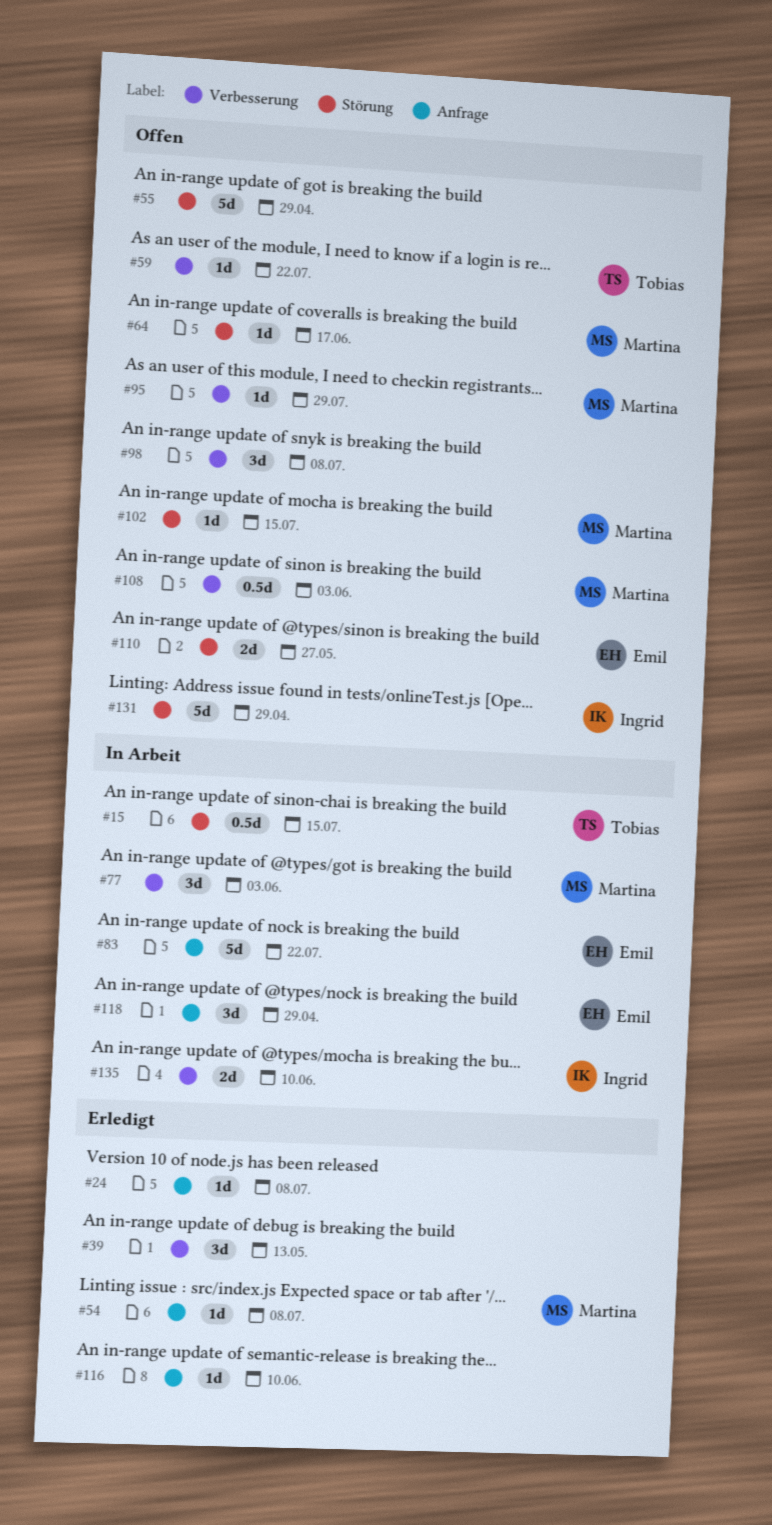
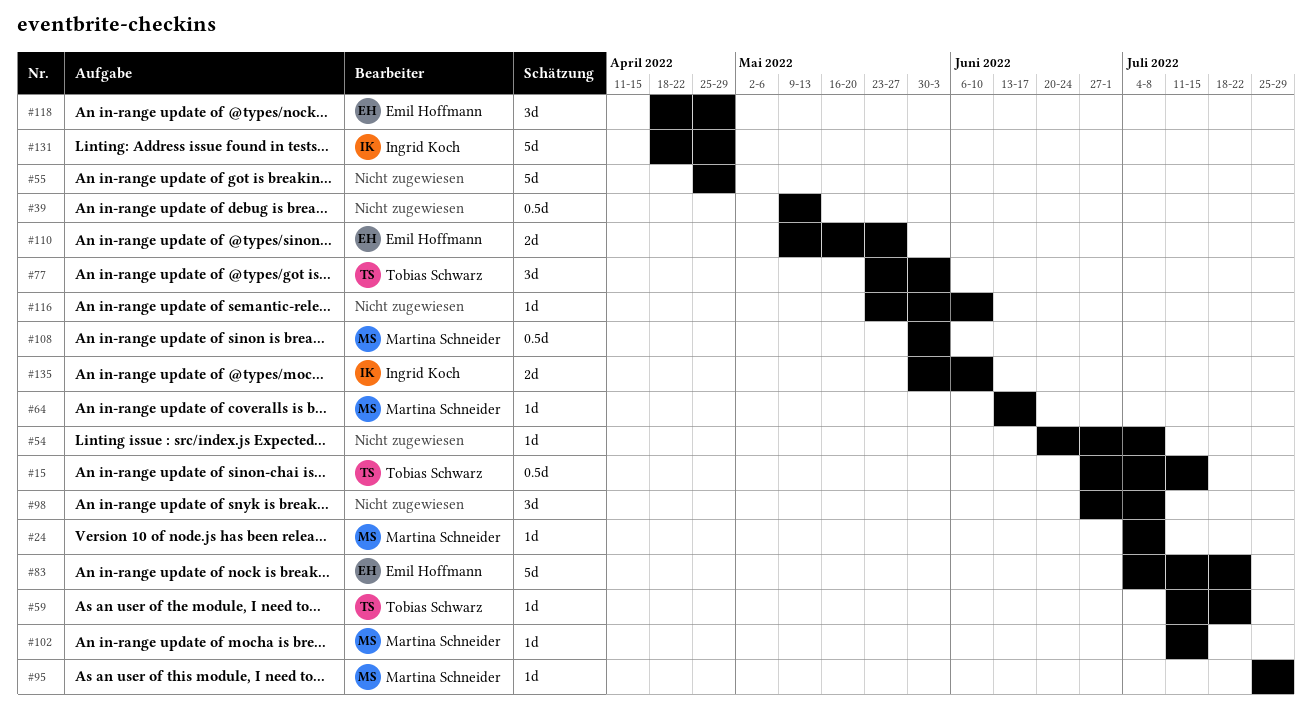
#24, owner: none -> Martina Schneider
#39, estimate: 3d -> 0.5d
#54, owner: Martina Schneider -> none
#77, owner: Martina Schneider -> Tobias Schwarz

